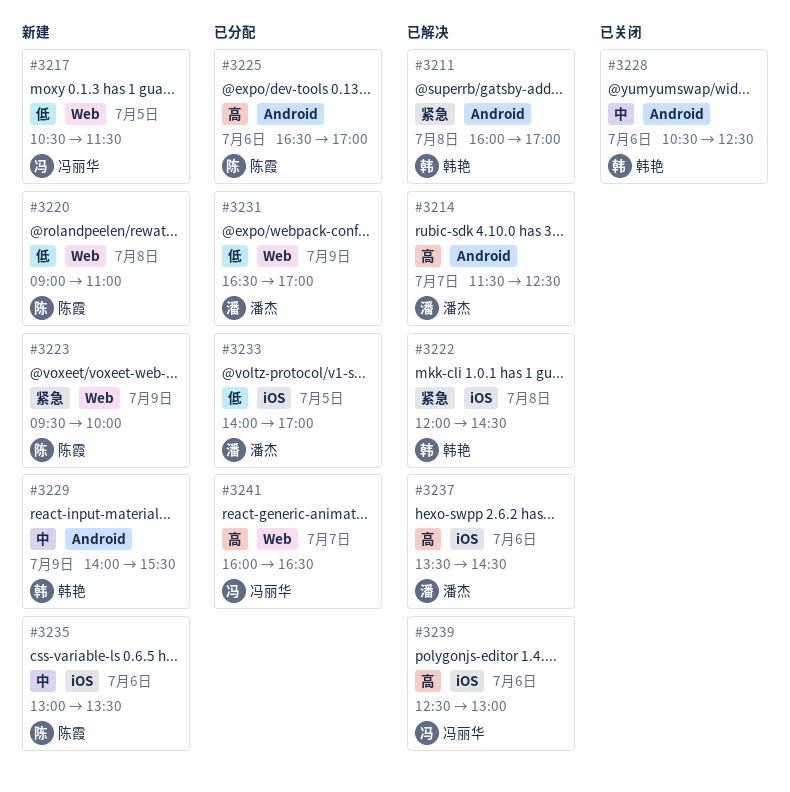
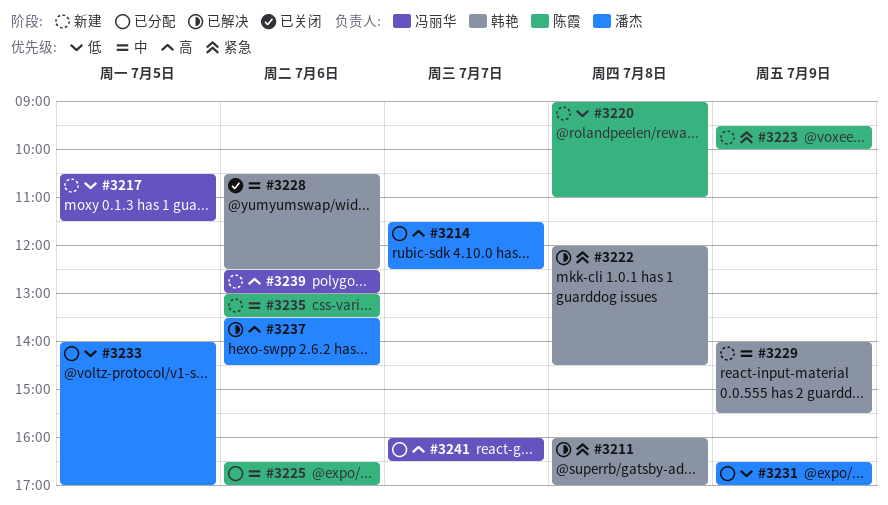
#3214, status: 已解决 -> 已分配
#3225, priority: 高 -> 中
#3239, status: 已解决 -> 新建

